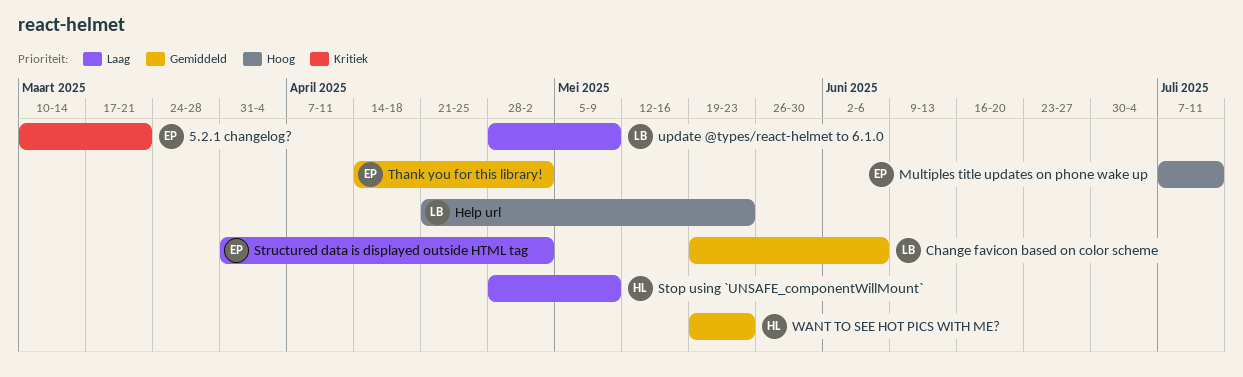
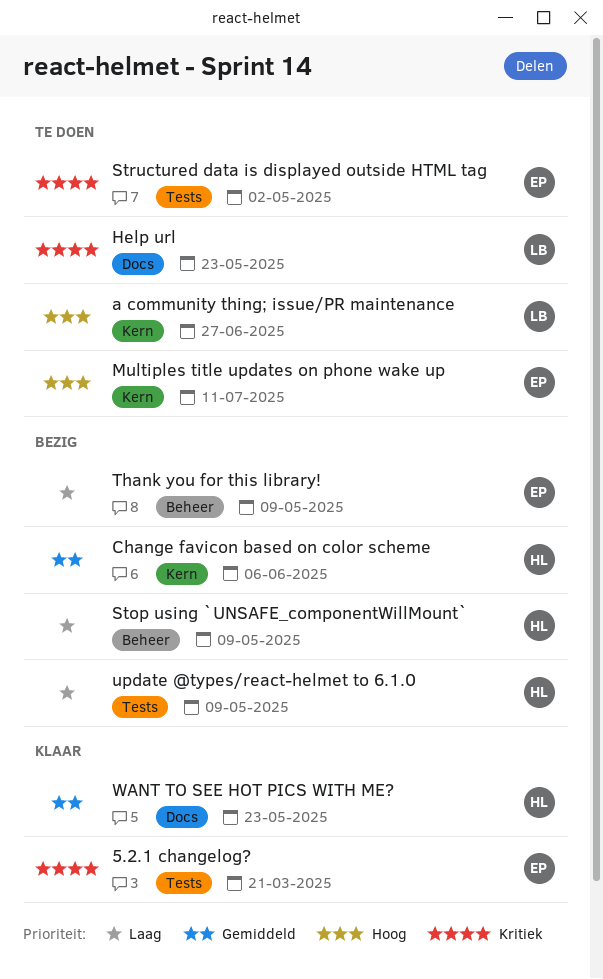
a community thing; issue/PR maintenance: none -> present
Change favicon based on color scheme, owner: LB -> HL
Help url, priority: Hoog -> Kritiek
Structured data is displayed outside HTML tag, priority: Laag -> Kritiek
Thank you for this library!, priority: Gemiddeld -> Laag
Thank you for this library!, due: May 2 -> May 9
update @types/react-helmet to 6.1.0, owner: LB -> HL

